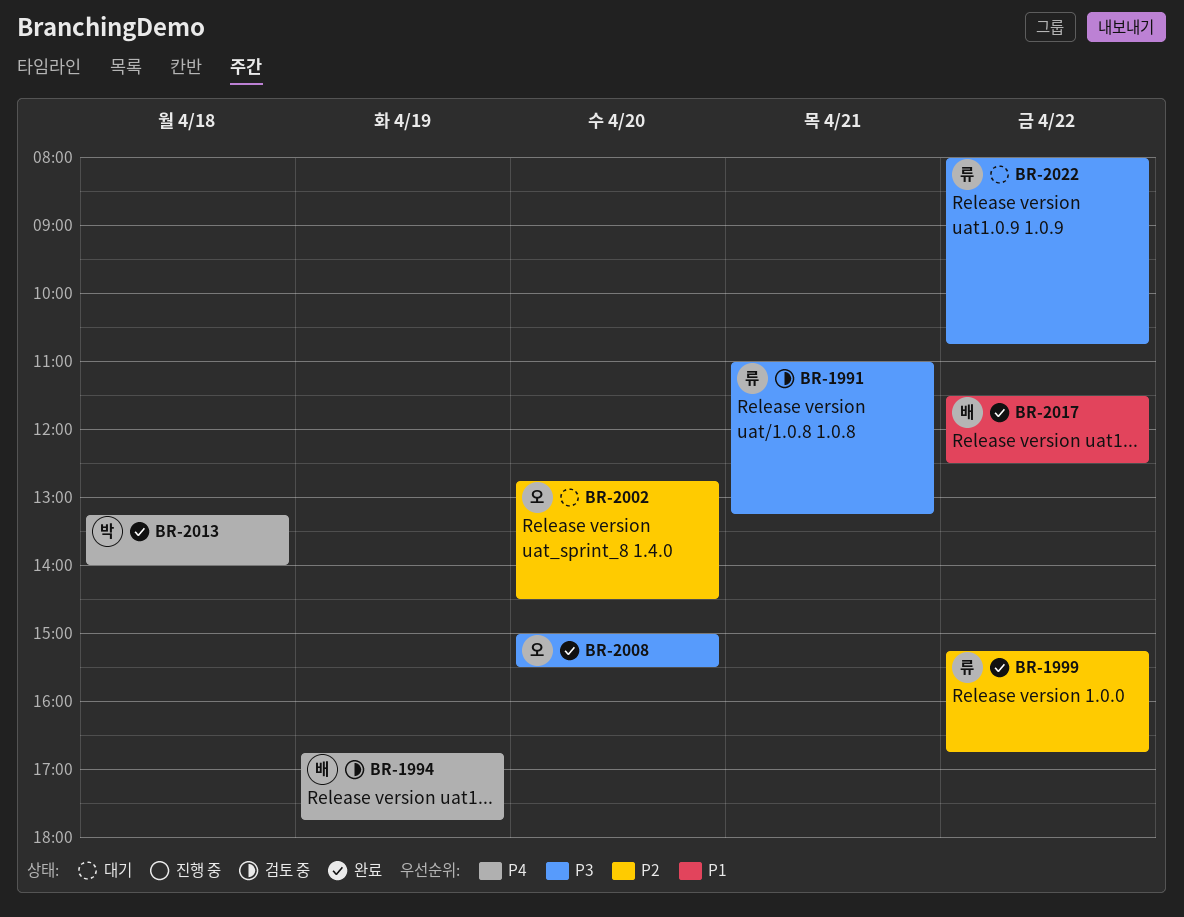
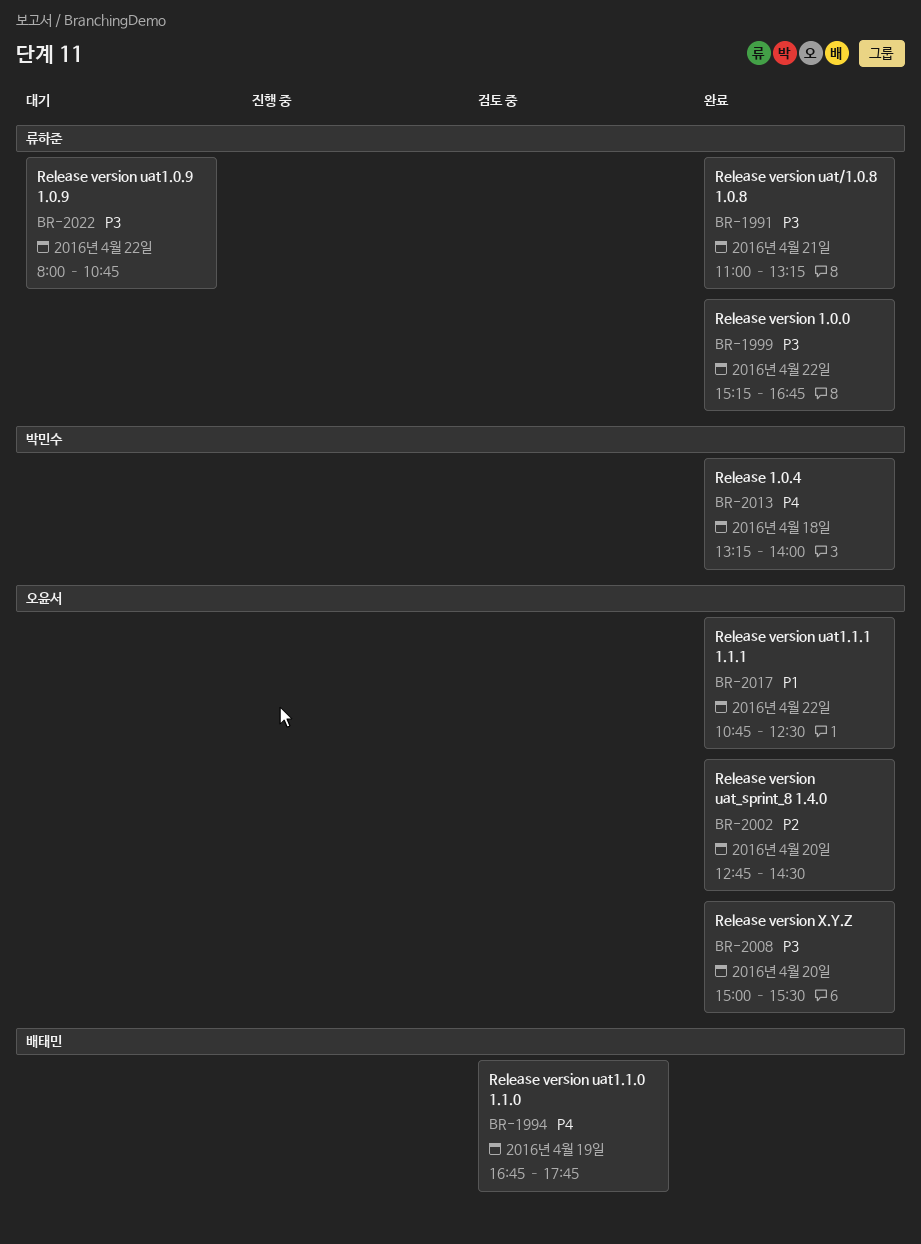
BR-1991, status: 검토 중 -> 완료
BR-1999, priority: P2 -> P3
BR-2002, status: 대기 -> 완료
BR-2017, owner: 배태민 -> 오윤서
BR-2017, begins: 11:30 -> 10:45

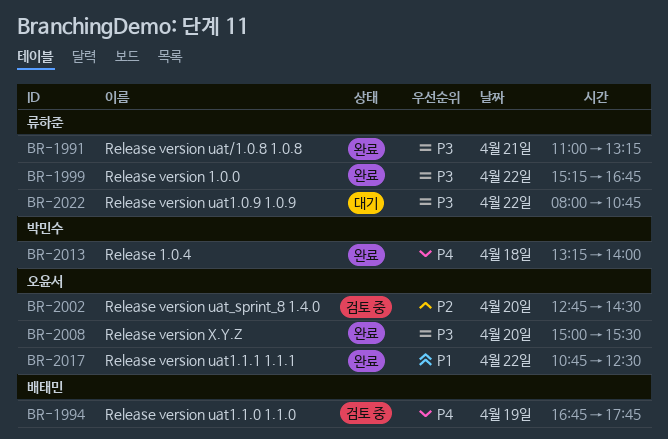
BR-2002, status: 완료 -> 검토 중

